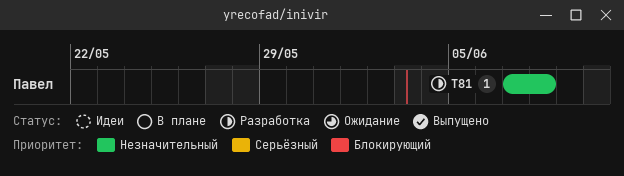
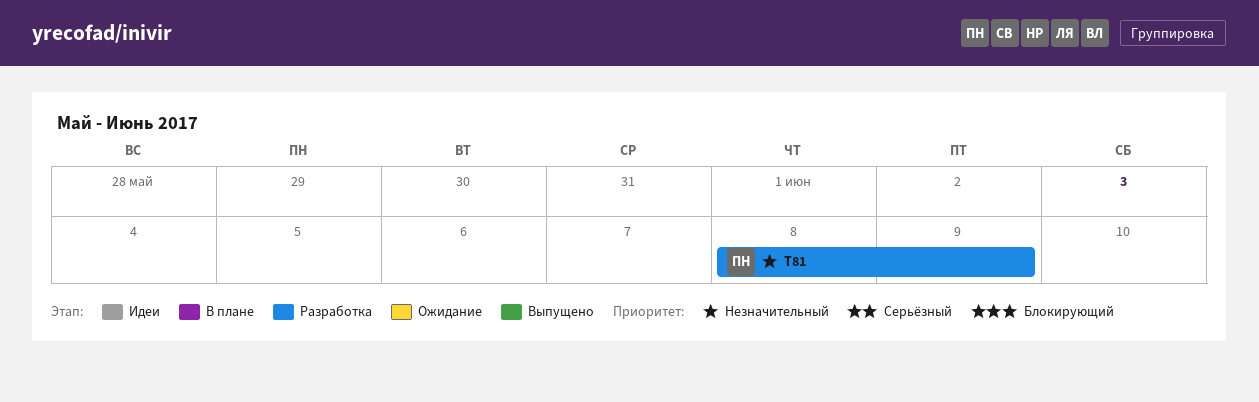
T81, start: Jun 7 -> Jun 8
T81, due: Jun 8 -> Jun 9

